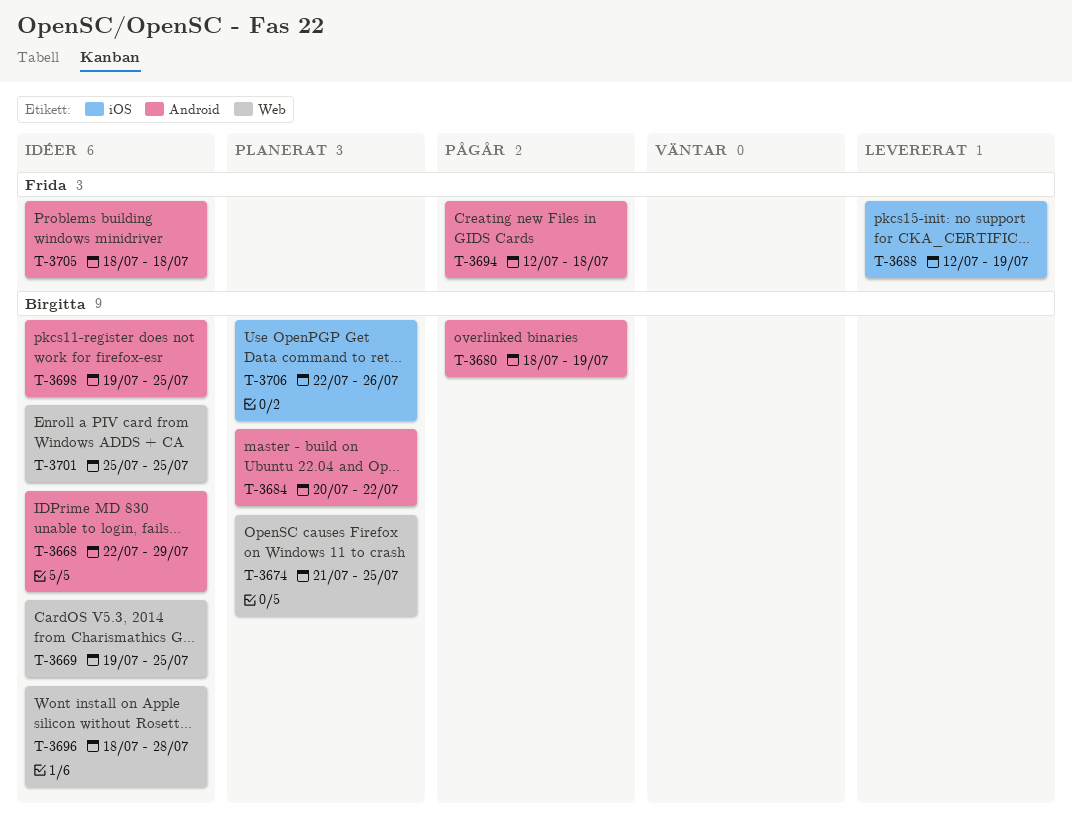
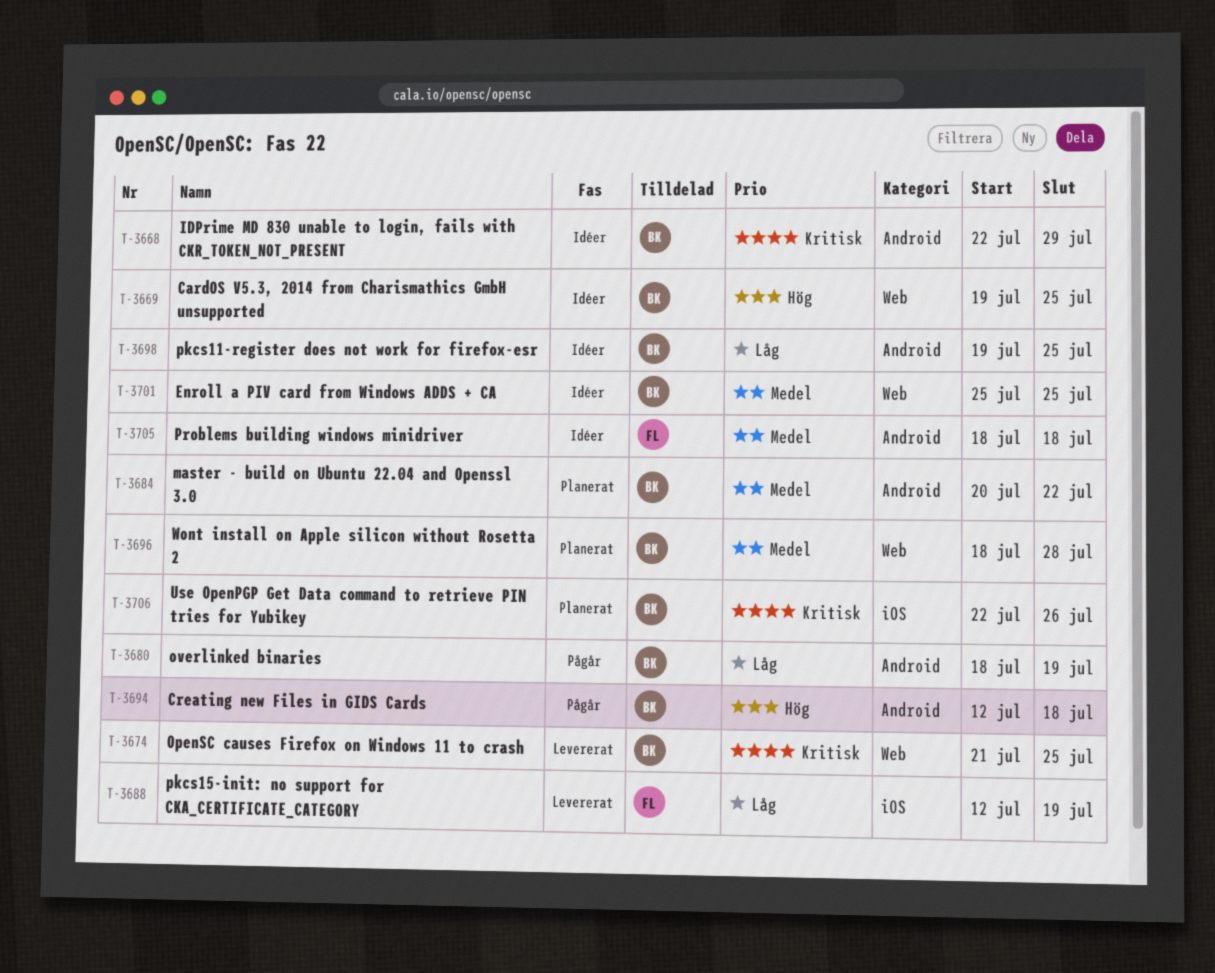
T-3674, status: Planerat -> Levererat
T-3694, owner: Frida -> Birgitta
T-3696, status: Idéer -> Planerat

